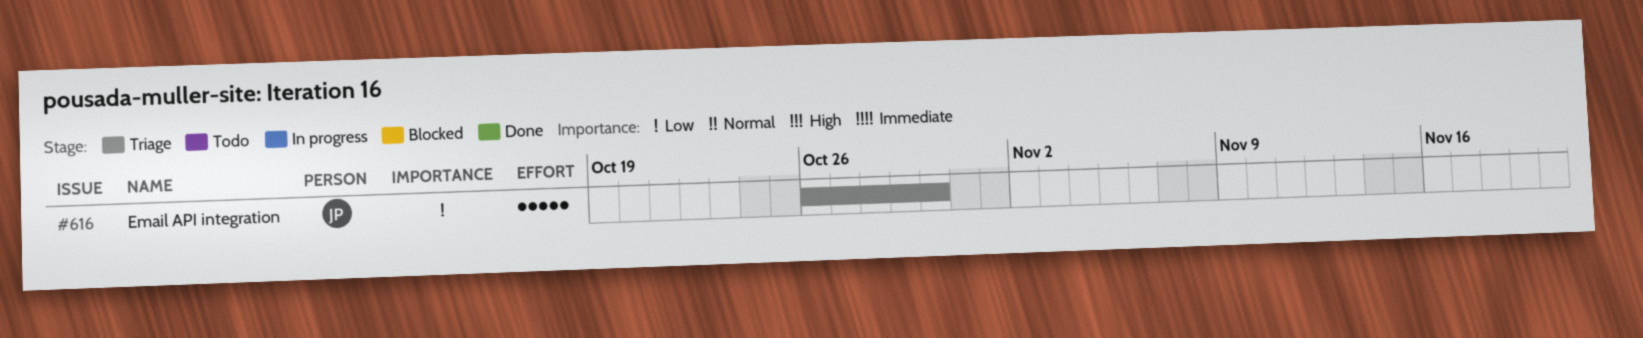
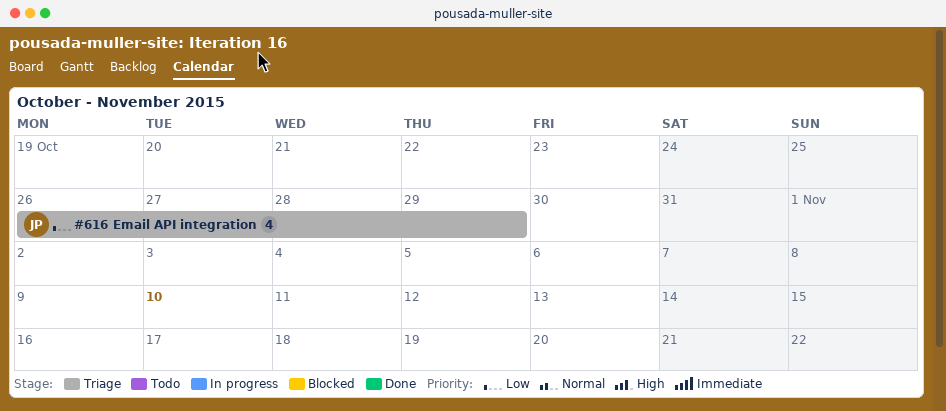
#616, estimate: 5 -> 4
#616, due: Oct 30 -> Oct 29

